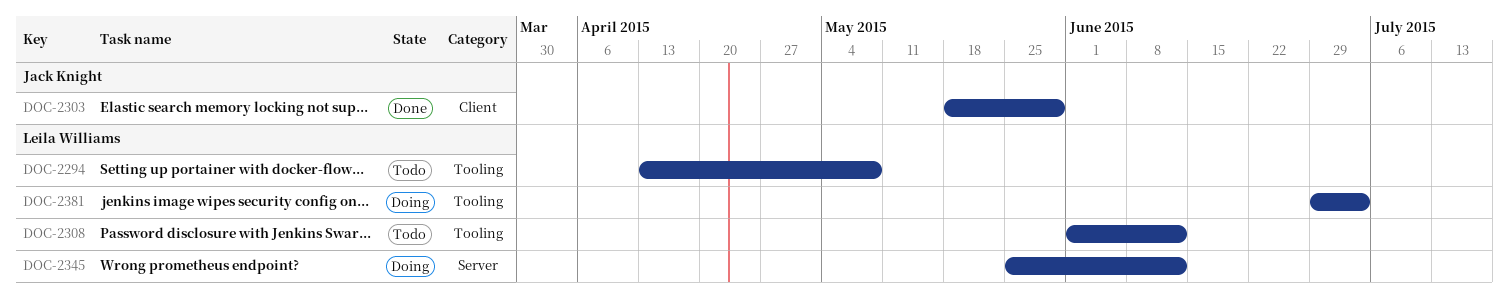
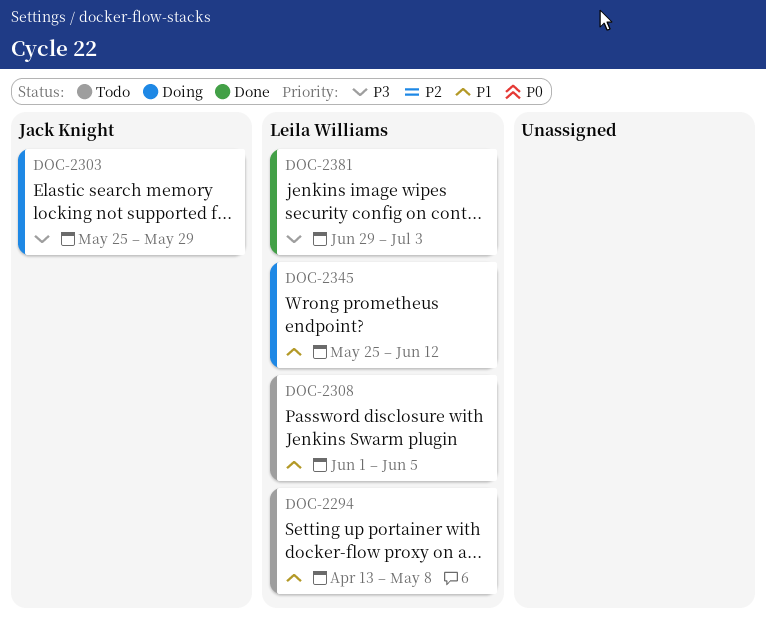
DOC-2303, status: Done -> Doing
DOC-2303, start: May 18 -> May 25
DOC-2308, due: Jun 12 -> Jun 5
DOC-2381, status: Doing -> Done

